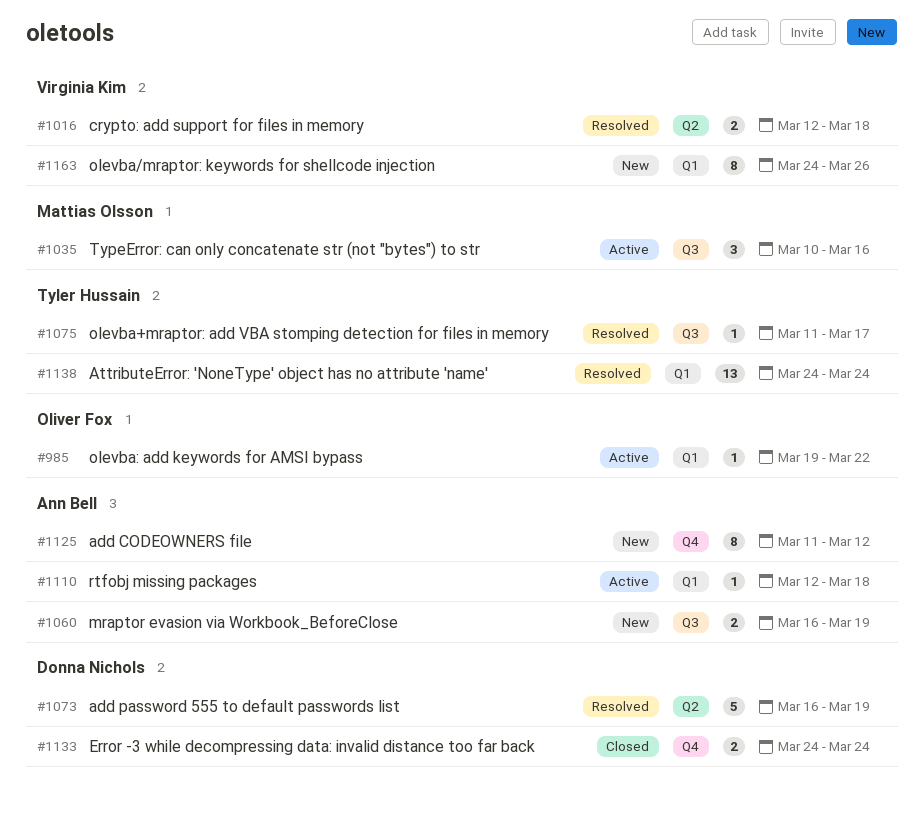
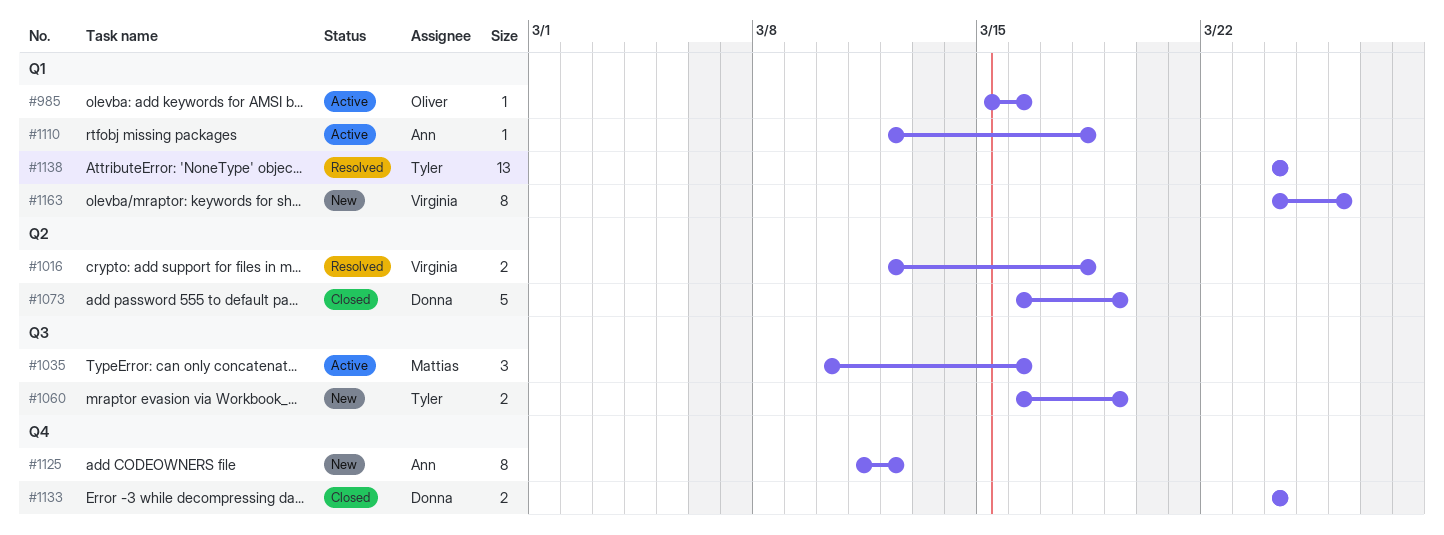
#985, start: Mar 19 -> Mar 15
#985, due: Mar 22 -> Mar 16
#1060, owner: Ann Bell -> Tyler Hussain
#1073, status: Resolved -> Closed
#1075: present -> none

